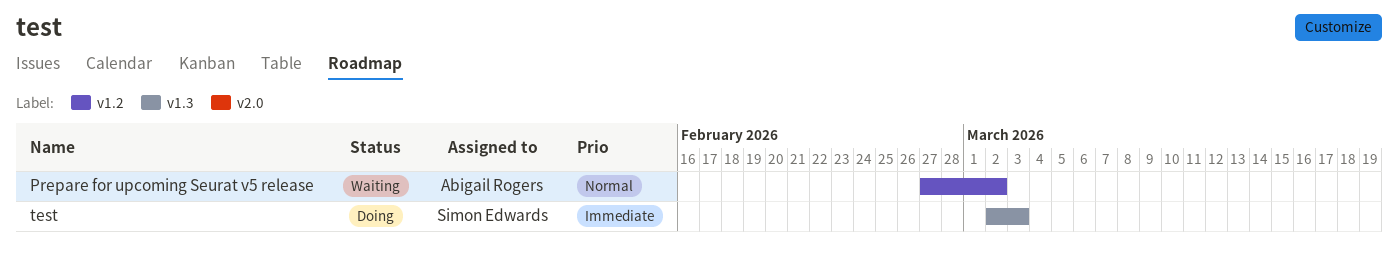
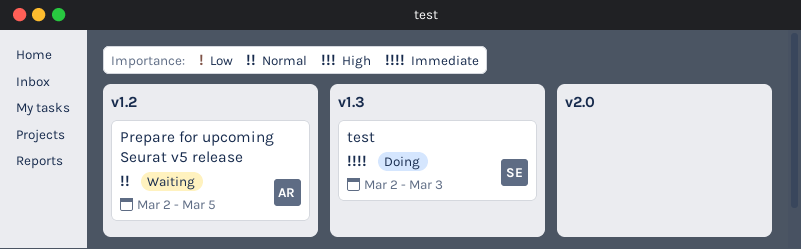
Prepare for upcoming Seurat v5 release, start: Feb 27 -> Mar 2
Prepare for upcoming Seurat v5 release, due: Mar 2 -> Mar 5

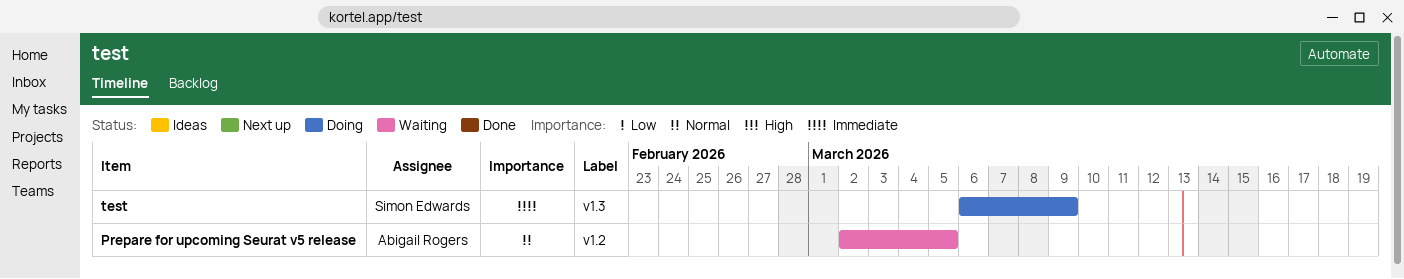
test, start: Mar 2 -> Mar 6
test, due: Mar 3 -> Mar 9

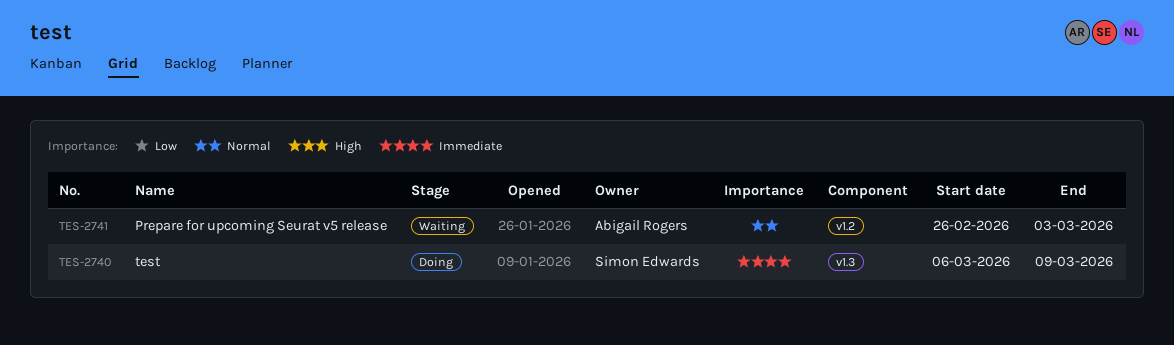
Prepare for upcoming Seurat v5 release, start: Mar 2 -> Feb 26
Prepare for upcoming Seurat v5 release, due: Mar 5 -> Mar 3

